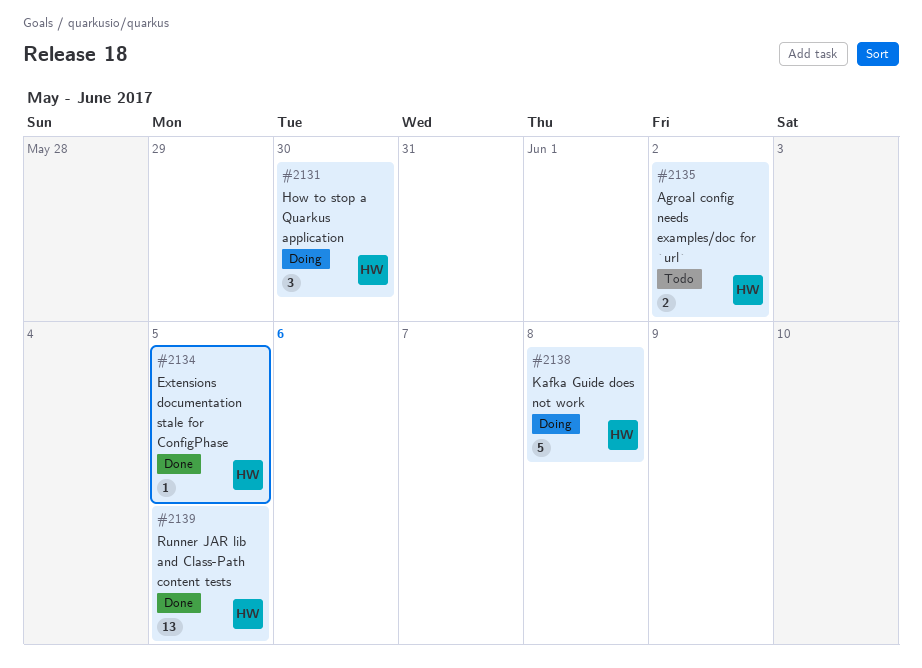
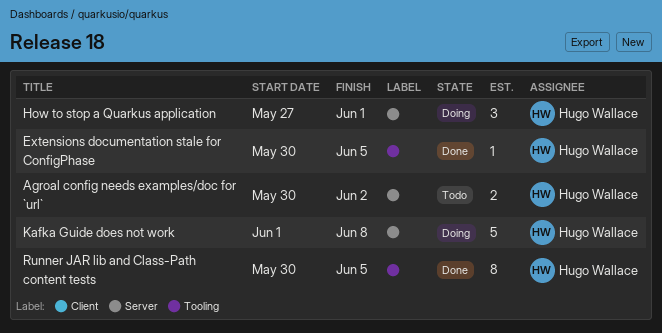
How to stop a Quarkus application, due: May 30 -> Jun 1
Runner JAR lib and Class-Path content tests, estimate: 13 -> 8

